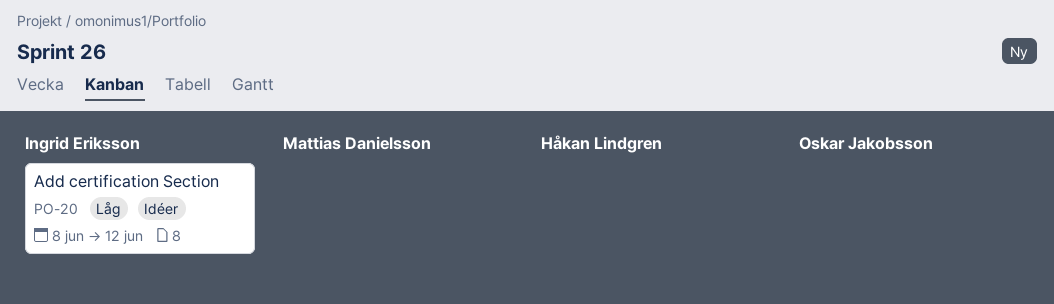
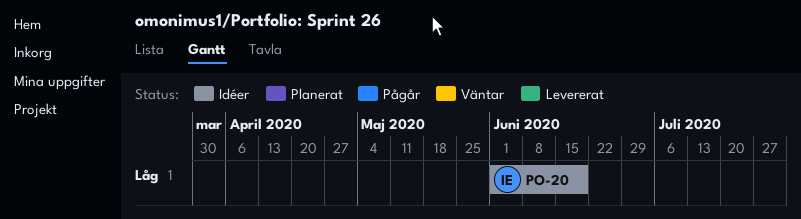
PO-20, start: Jun 8 -> Jun 1
PO-20, due: Jun 12 -> Jun 19

